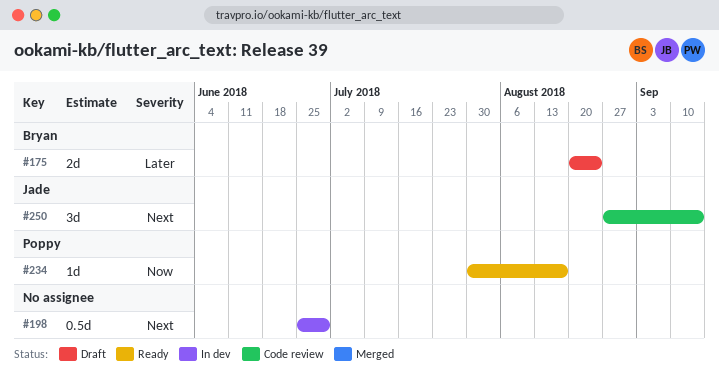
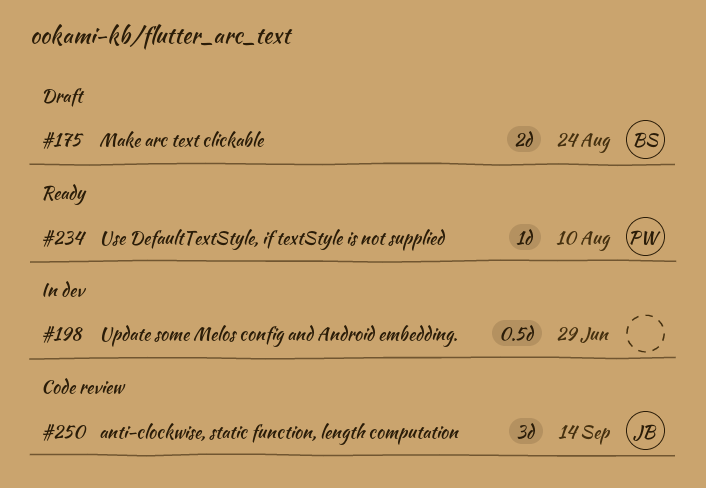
#234, due: Aug 17 -> Aug 10

